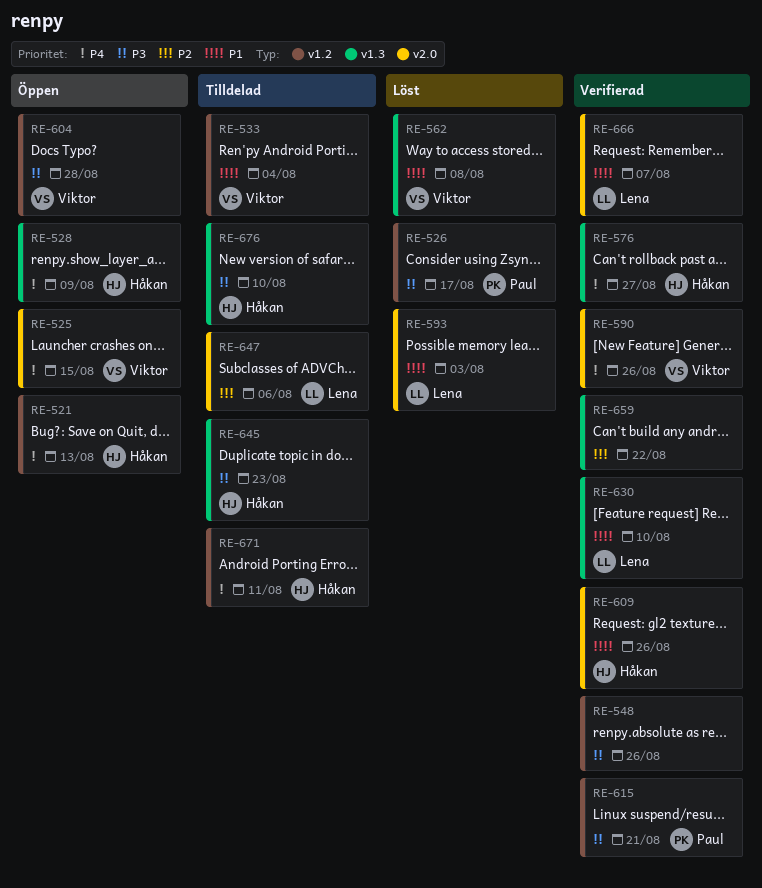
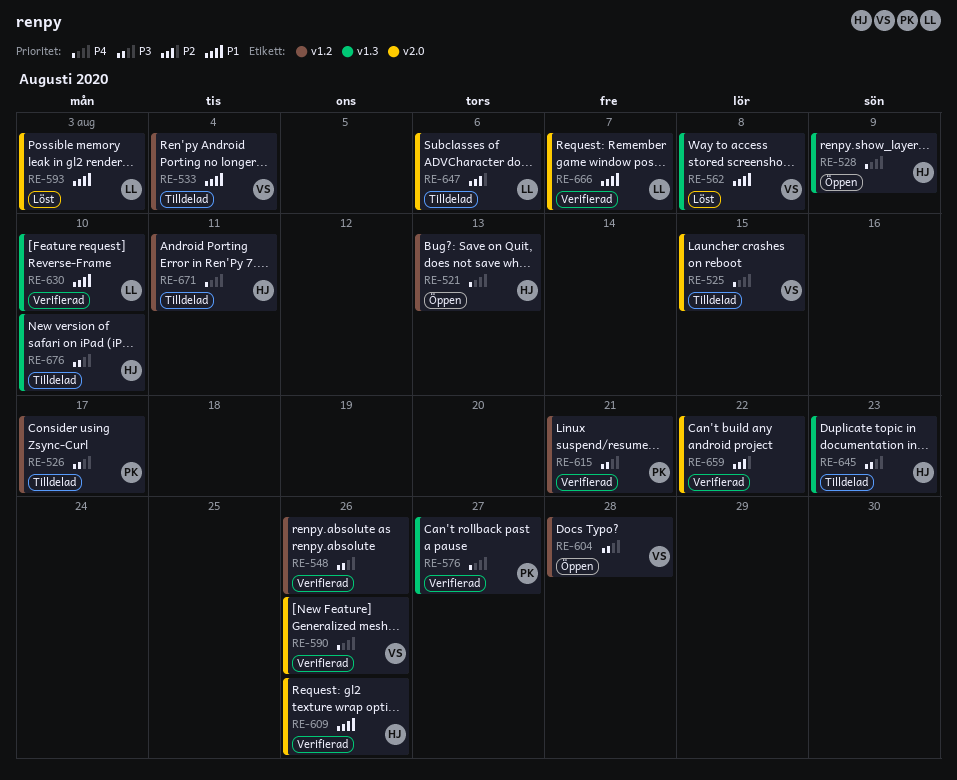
RE-525, status: Öppen -> Tilldelad
RE-526, status: Löst -> Tilldelad
RE-576, owner: Håkan -> Paul
RE-659, label: v1.3 -> v2.0

